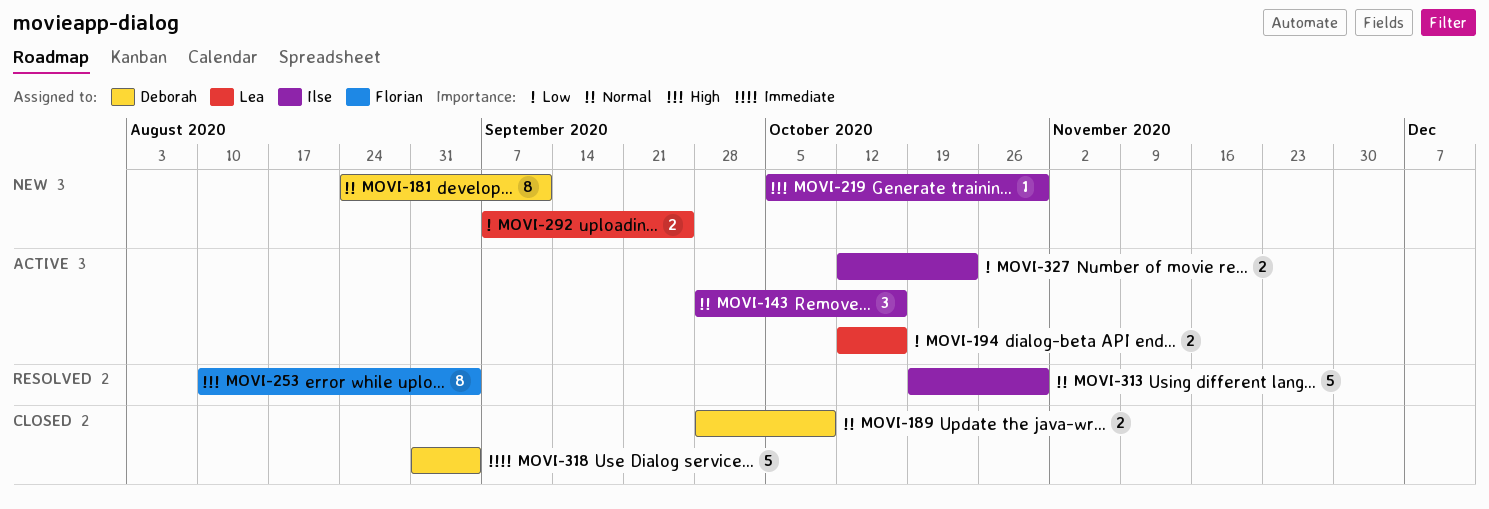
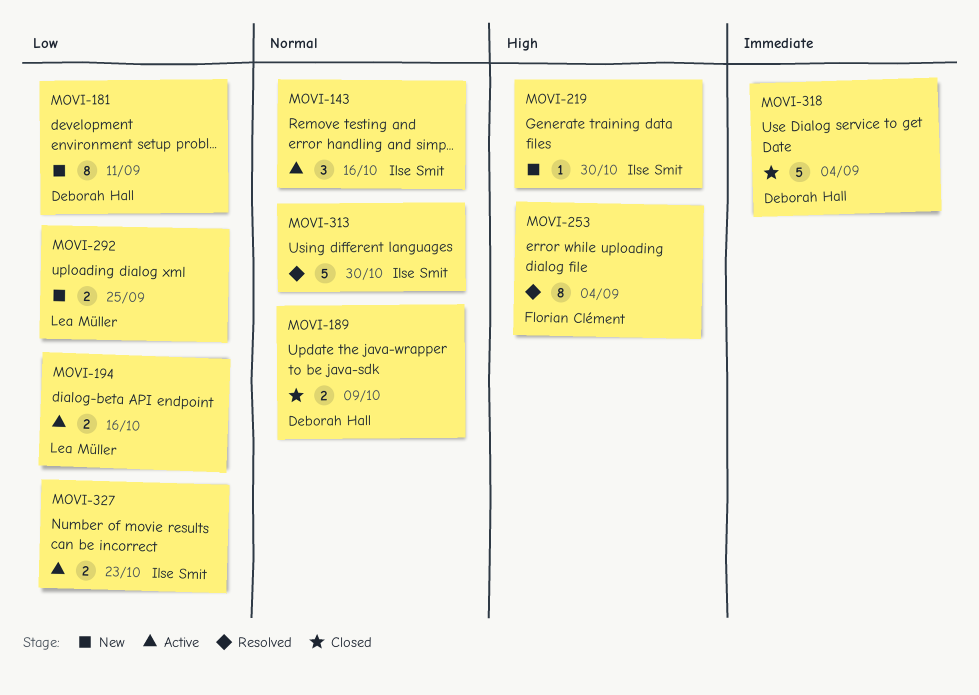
MOVI-181, priority: Normal -> Low

